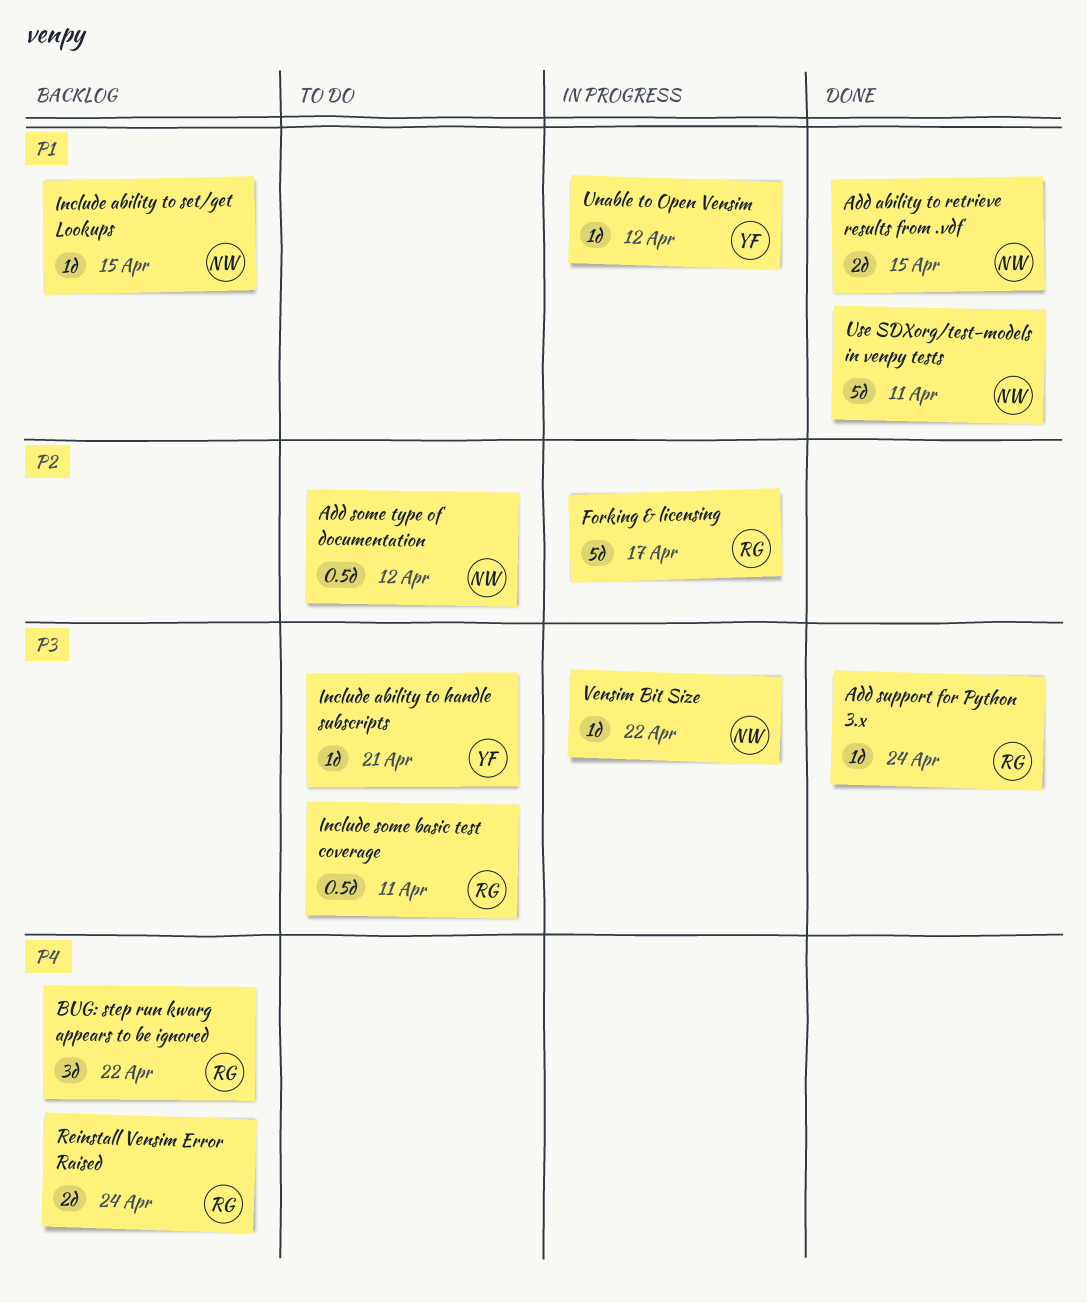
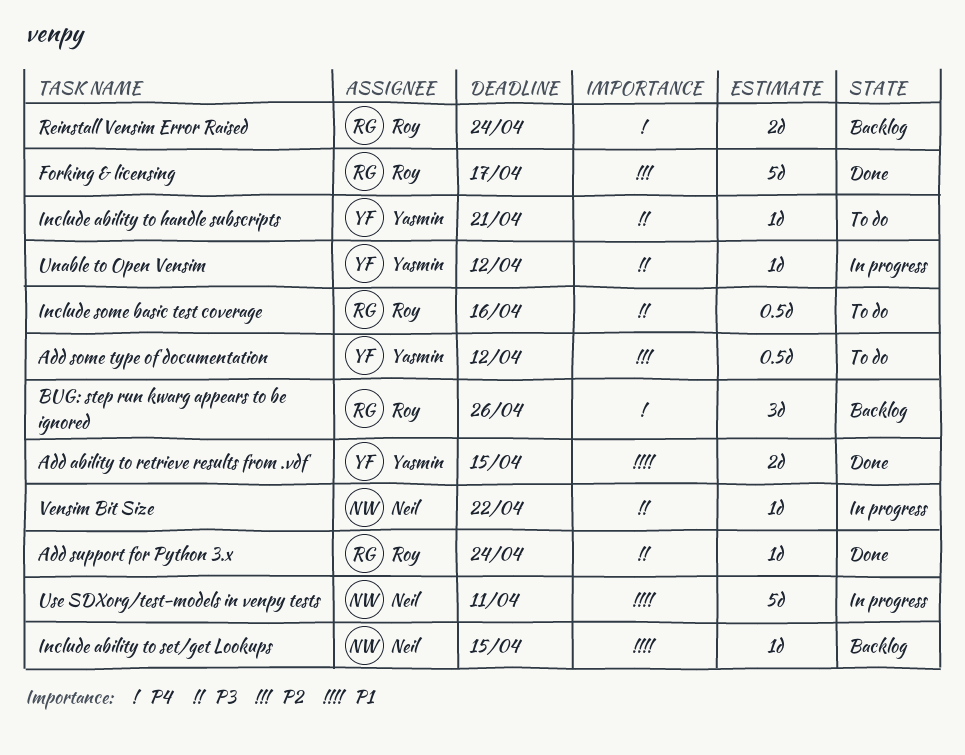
Add ability to retrieve results from .vdf, owner: Neil -> Yasmin
Add some type of documentation, owner: Neil -> Yasmin
BUG: step run kwarg appears to be ignored, due: Apr 22 -> Apr 26
Forking & licensing, status: In progress -> Done
Include some basic test coverage, due: Apr 11 -> Apr 16
Unable to Open Vensim, priority: P1 -> P3
Use SDXorg/test-models in venpy tests, status: Done -> In progress

